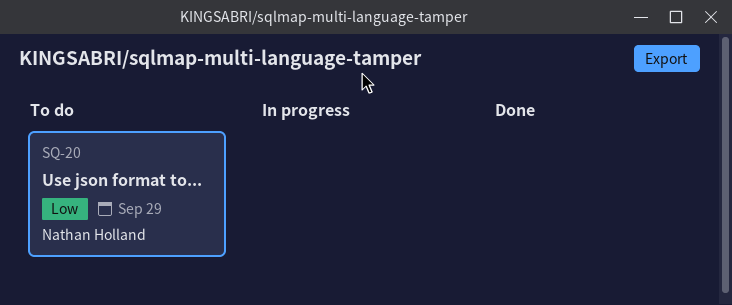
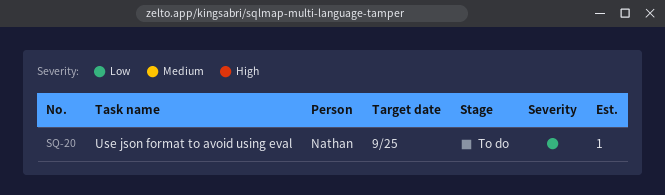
SQ-20, due: Sep 29 -> Sep 25

